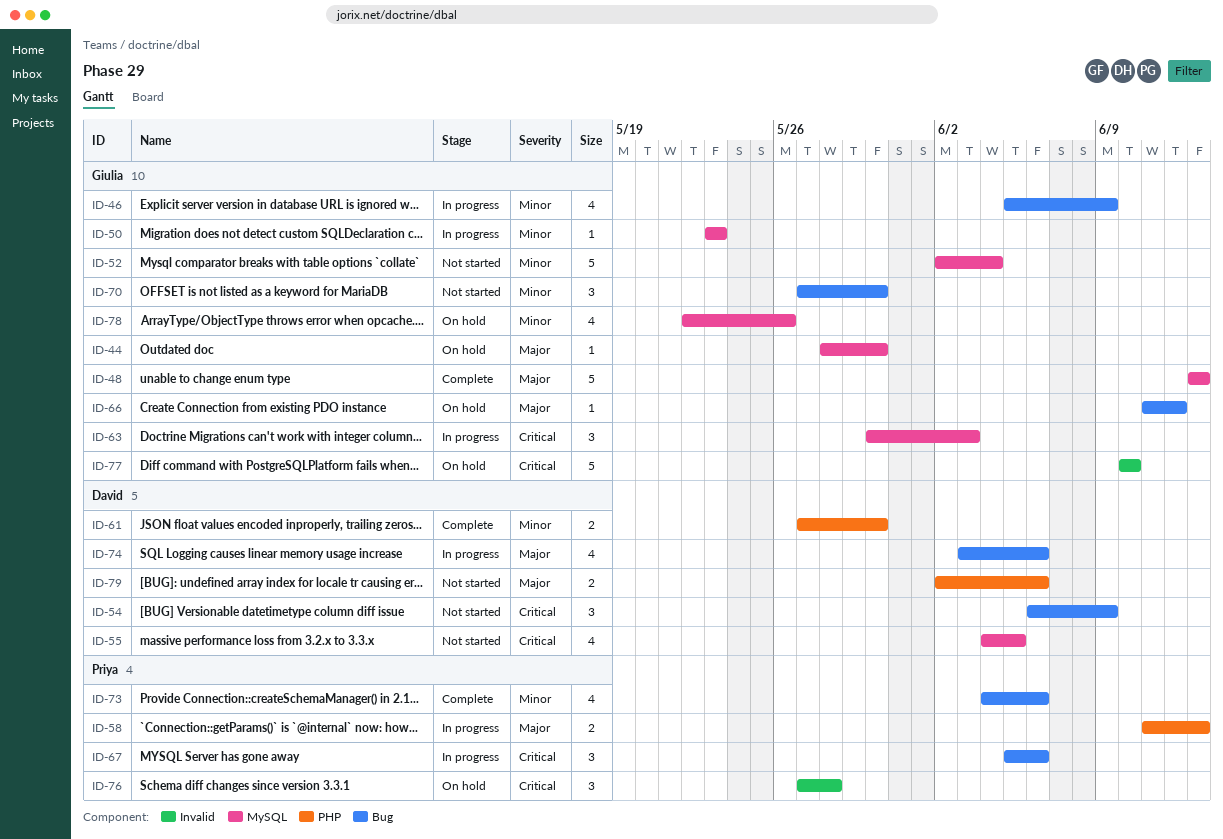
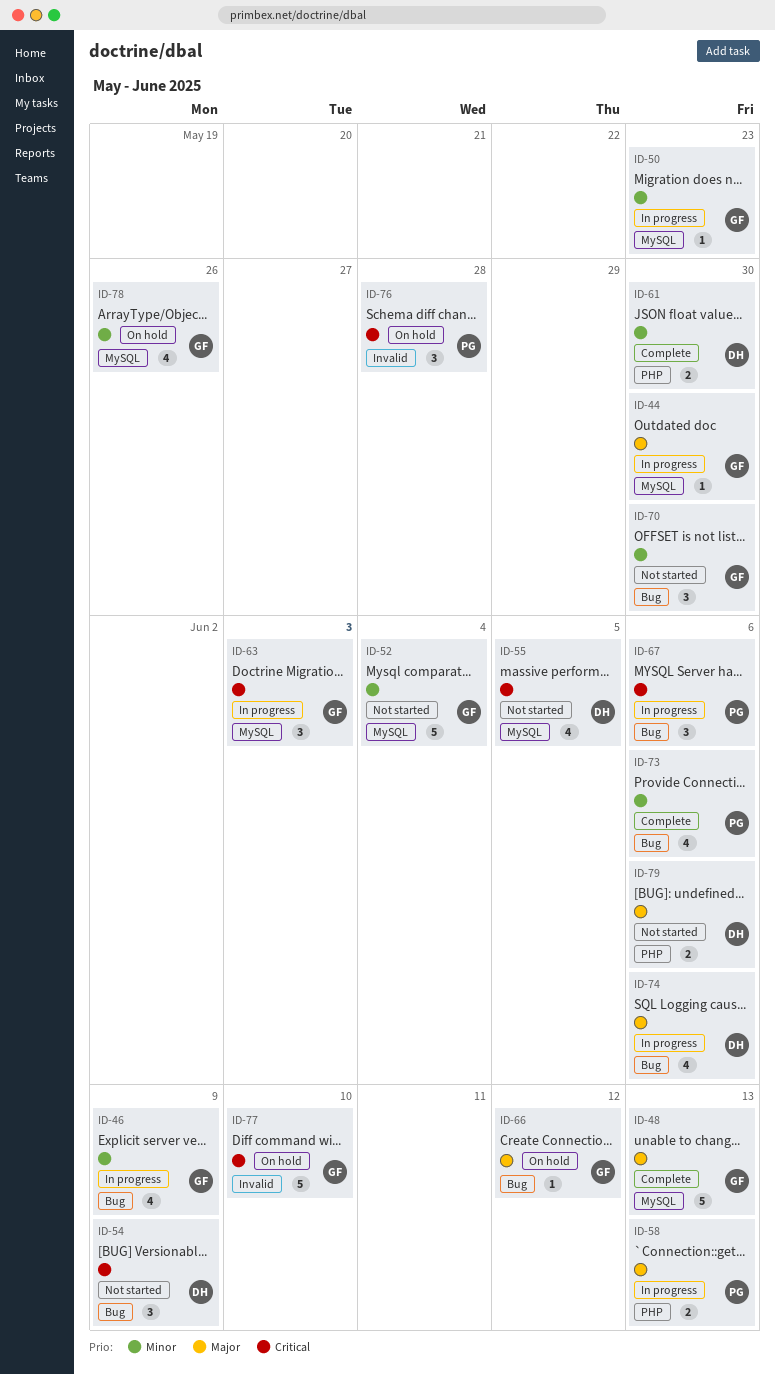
ID-44, status: On hold -> In progress

